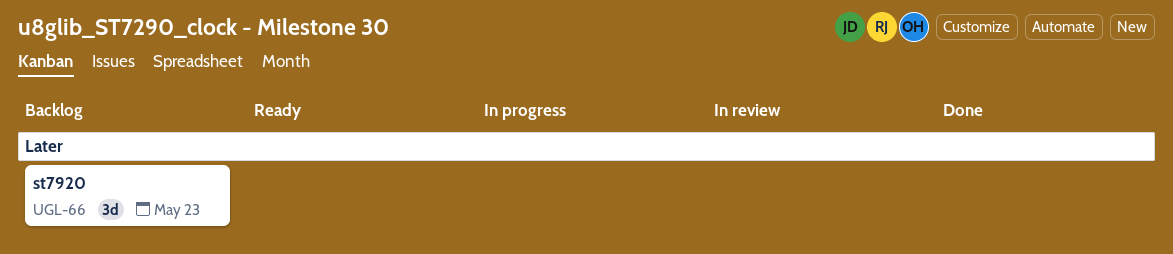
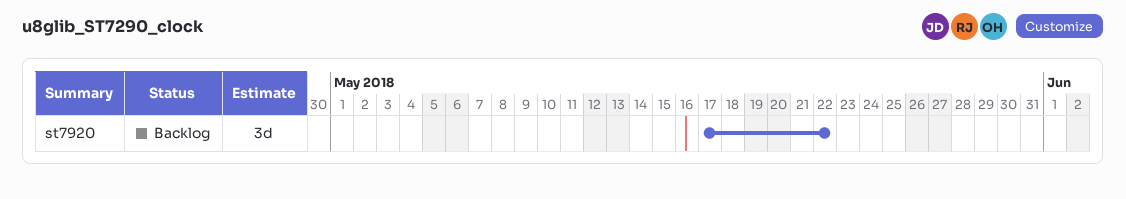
st7920, due: May 23 -> May 22

